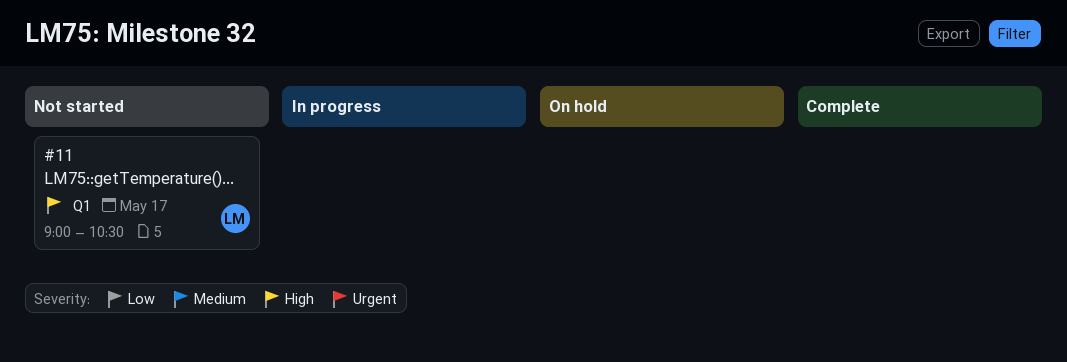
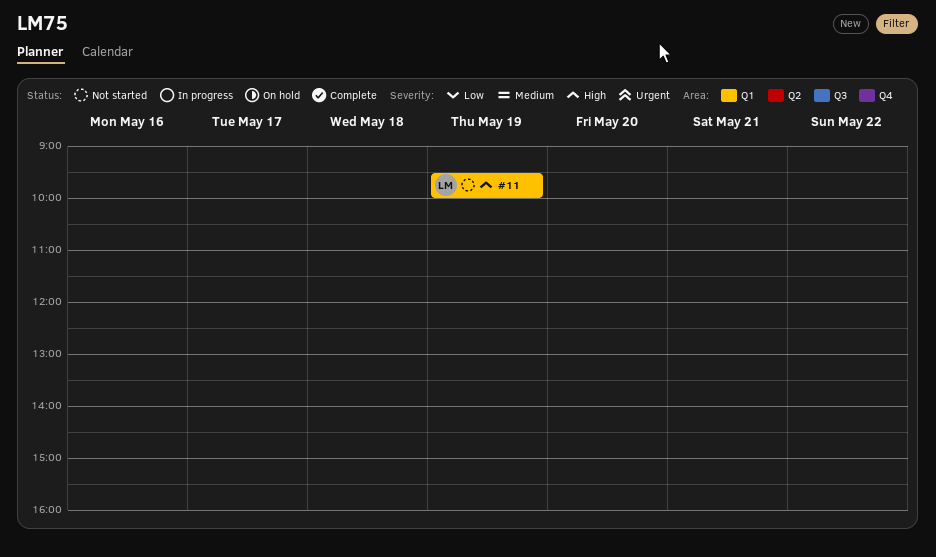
#11, day: May 17 -> May 19
#11, begins: 09:00 -> 09:30
#11, ends: 10:30 -> 10:00

